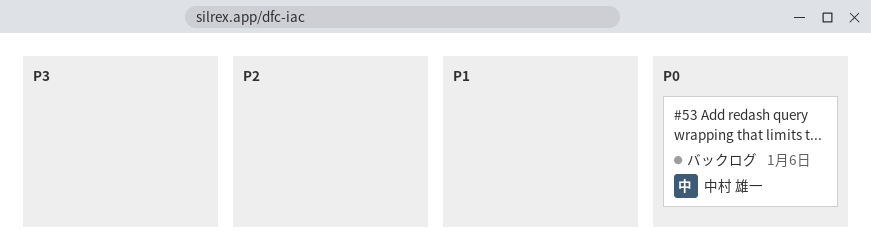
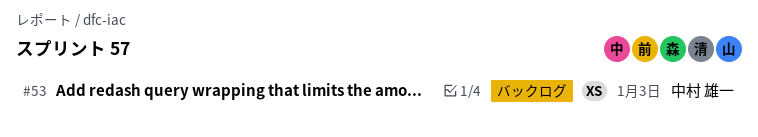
#53, due: Jan 6 -> Jan 3

